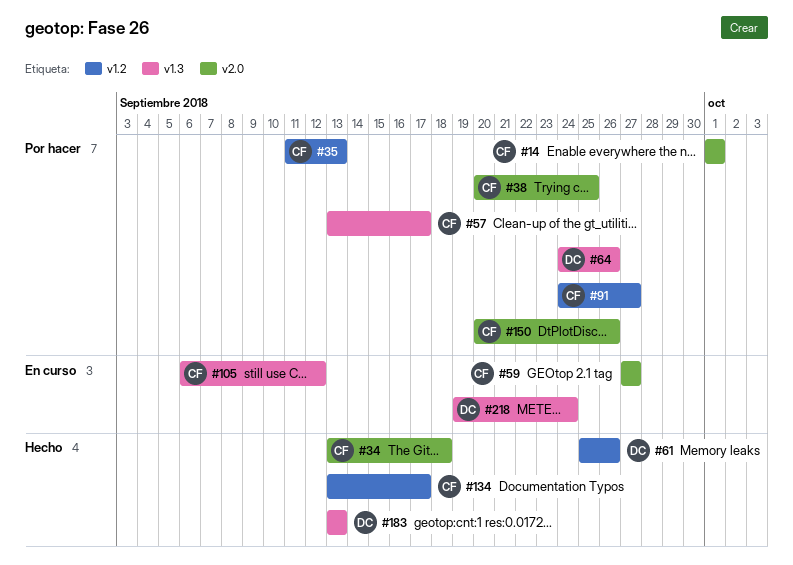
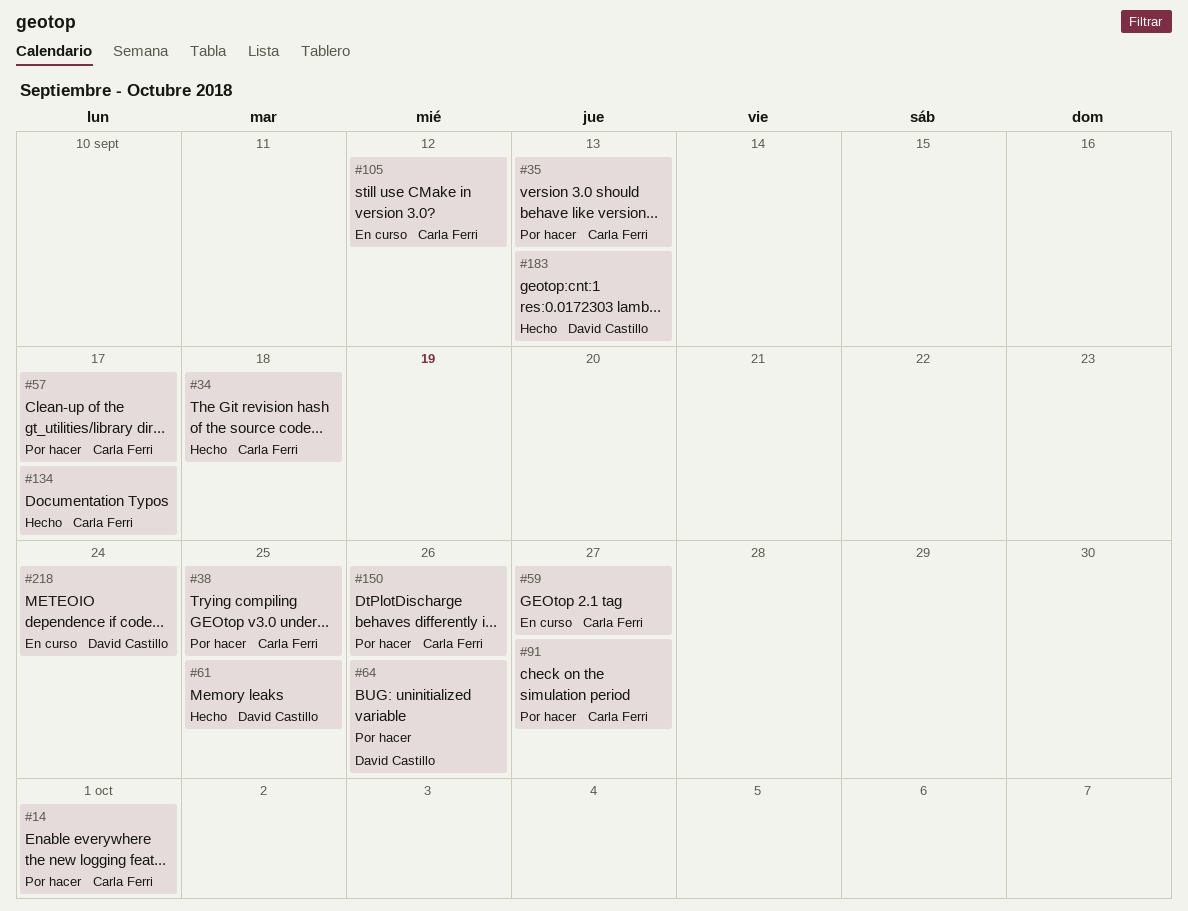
#61, due: Sep 26 -> Sep 25

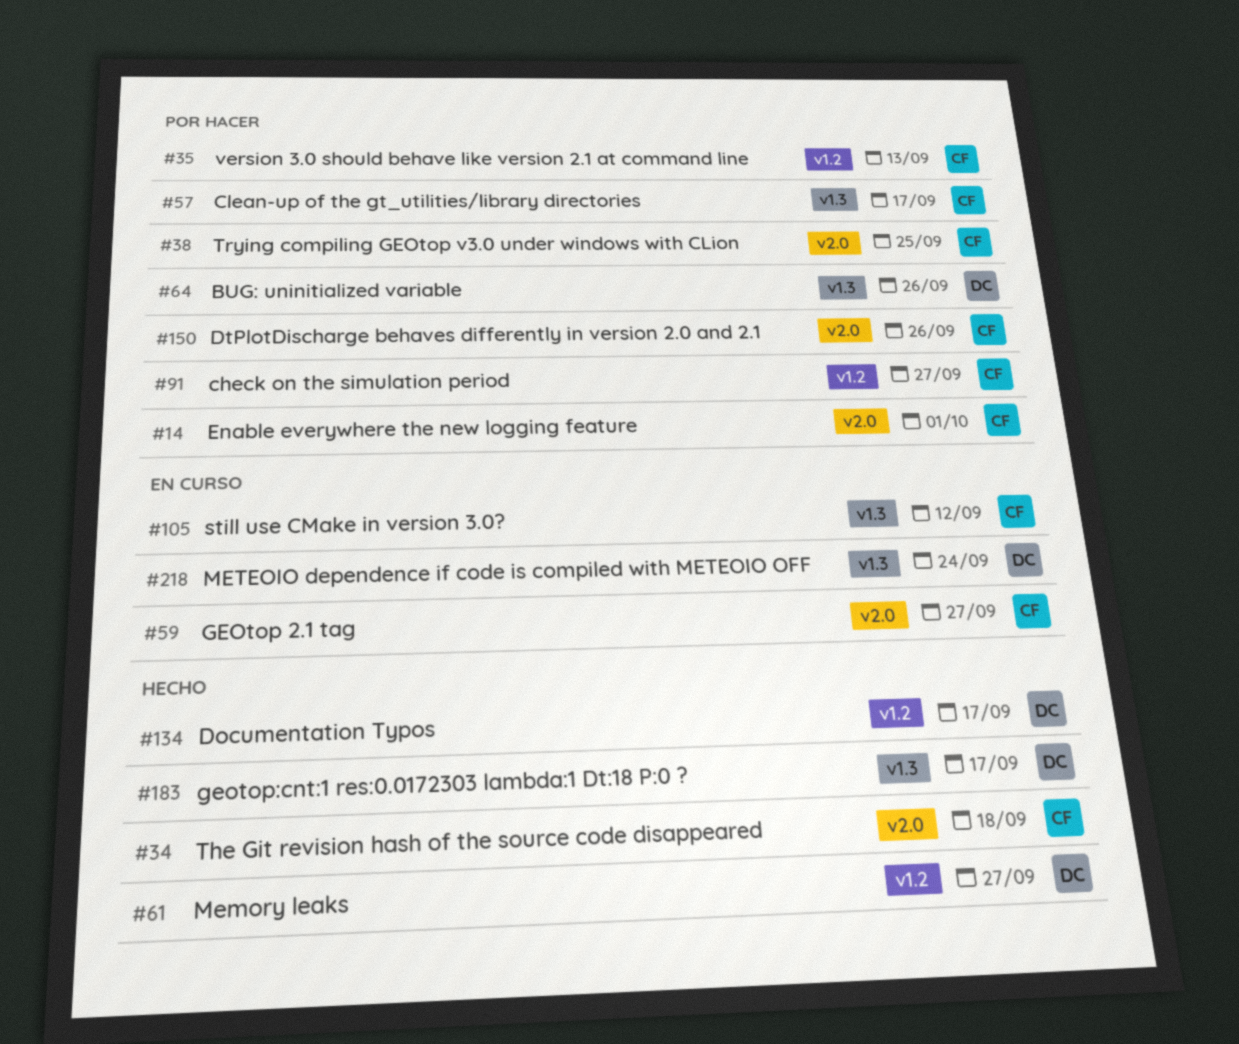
#61, due: Sep 25 -> Sep 27
#134, owner: Carla Ferri -> David Castillo
#183, due: Sep 13 -> Sep 17

